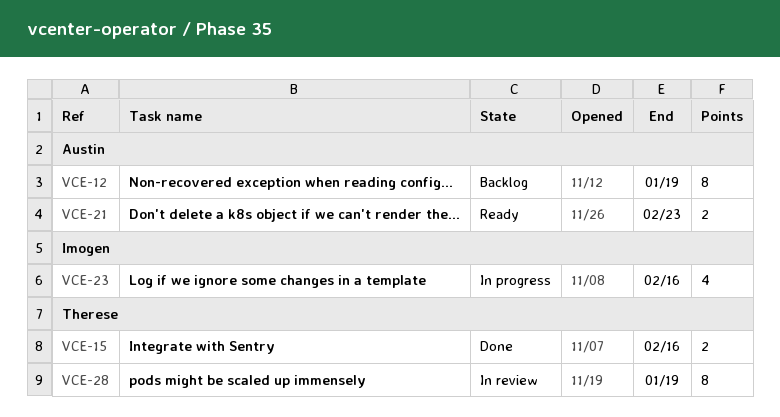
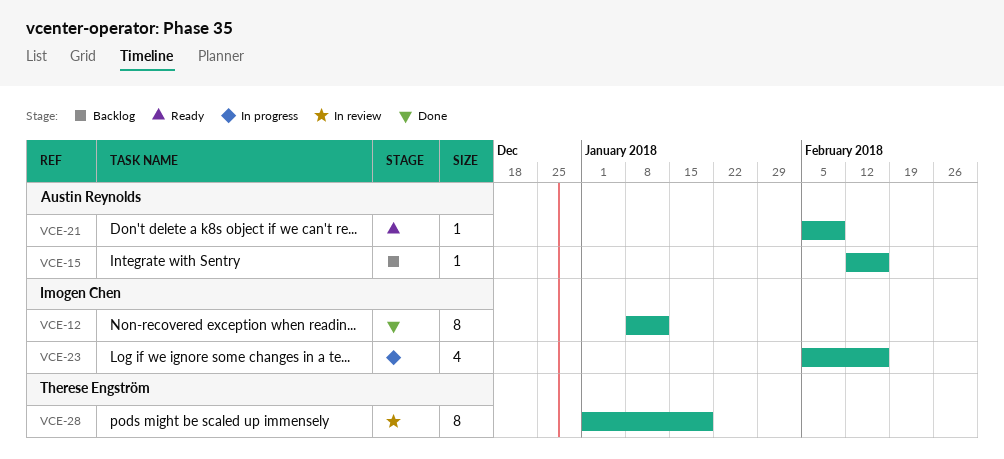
VCE-12, status: Backlog -> Done
VCE-12, owner: Austin Reynolds -> Imogen Chen
VCE-12, due: Jan 19 -> Jan 12
VCE-15, status: Done -> Backlog
VCE-15, owner: Therese Engström -> Austin Reynolds
VCE-15, estimate: 2 -> 1
VCE-21, estimate: 2 -> 1
VCE-21, due: Feb 23 -> Feb 9

